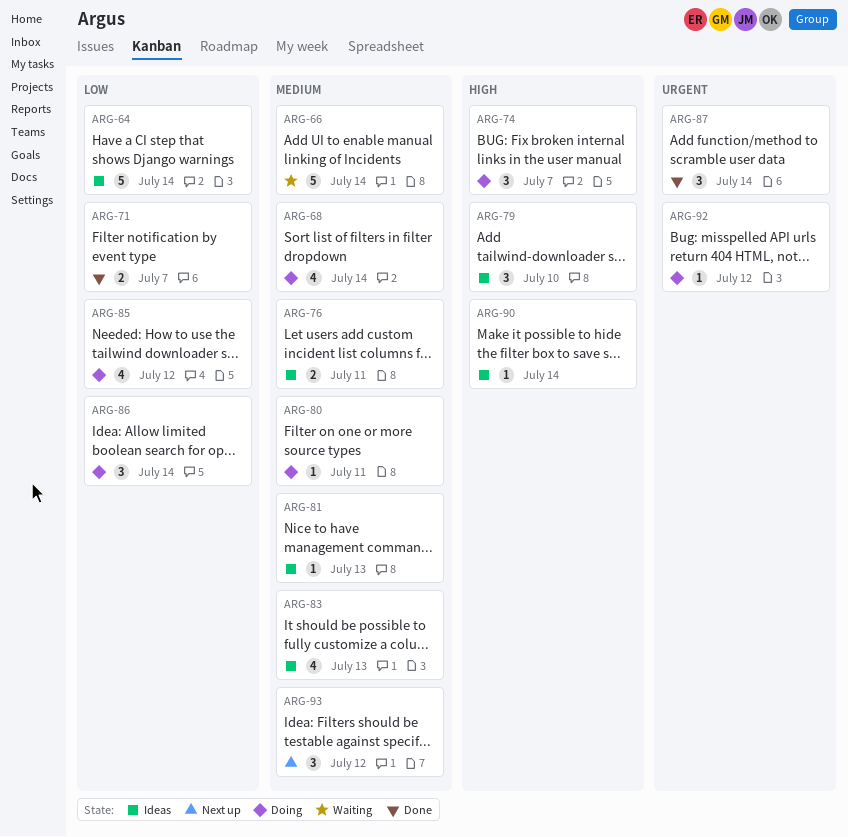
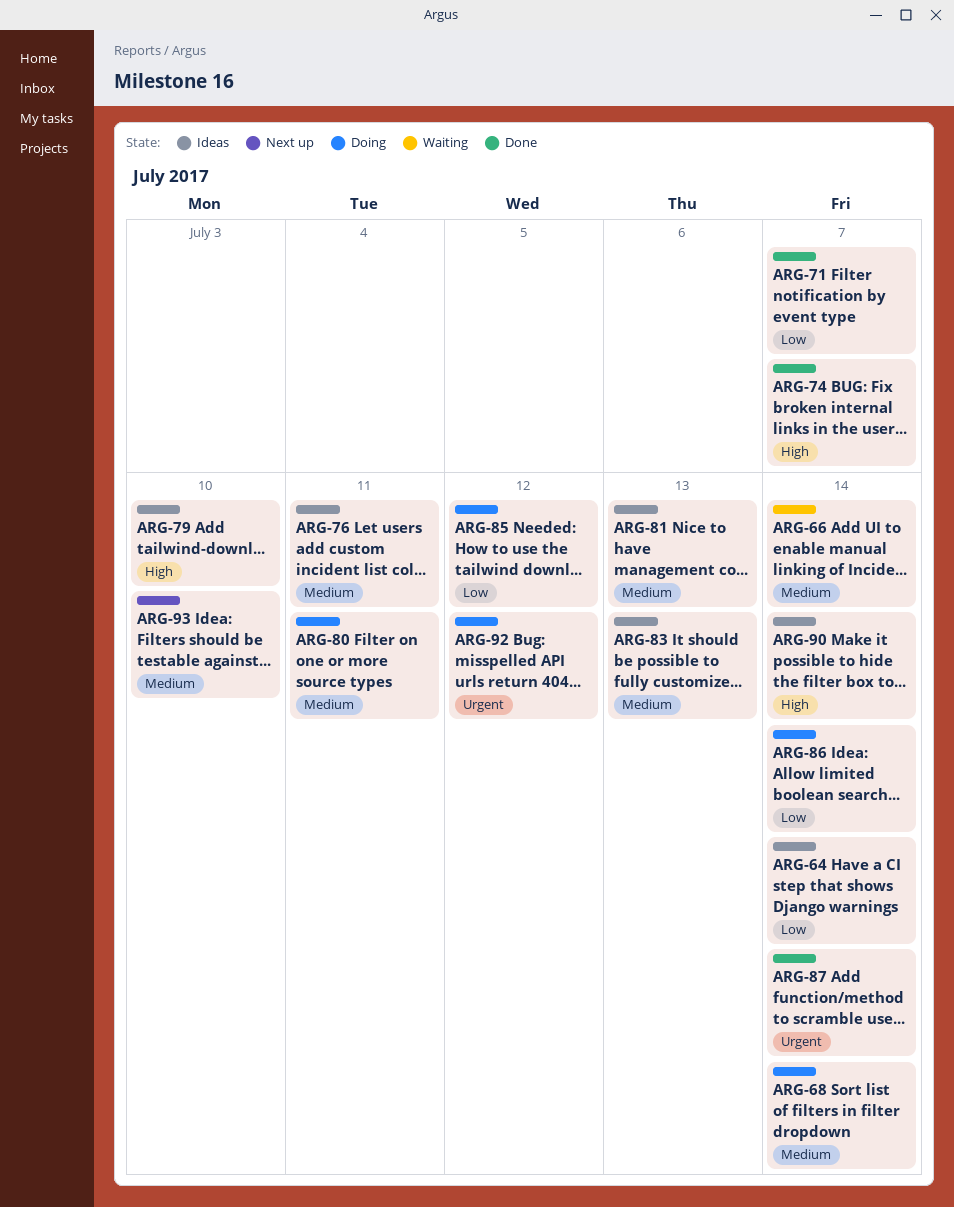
ARG-74, status: Doing -> Done
ARG-93, due: Jul 12 -> Jul 10

